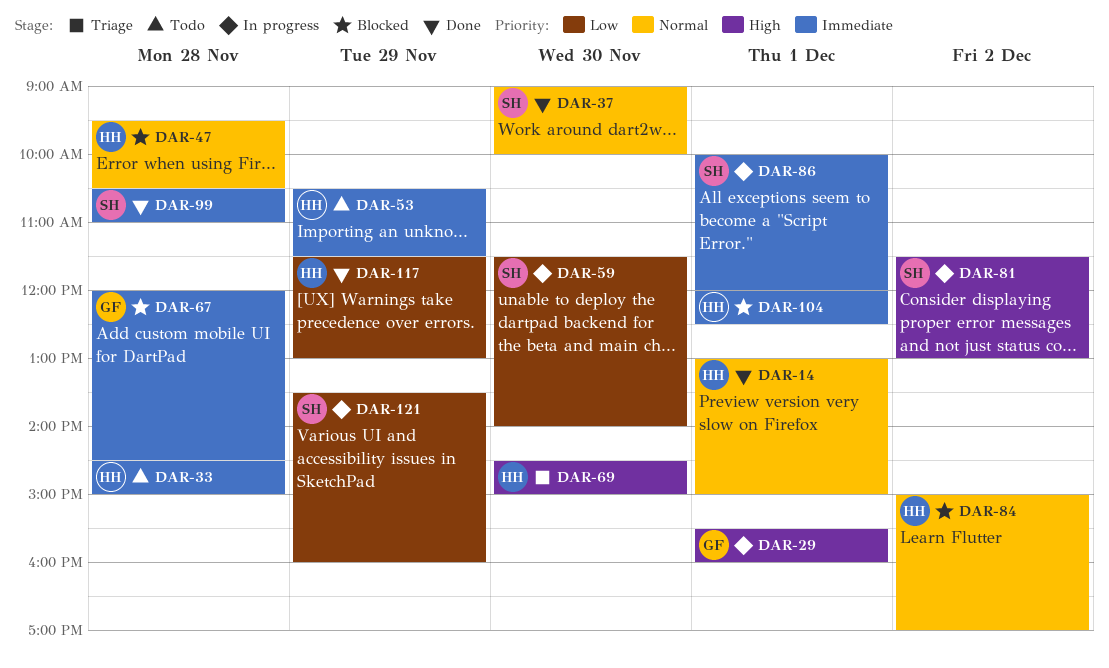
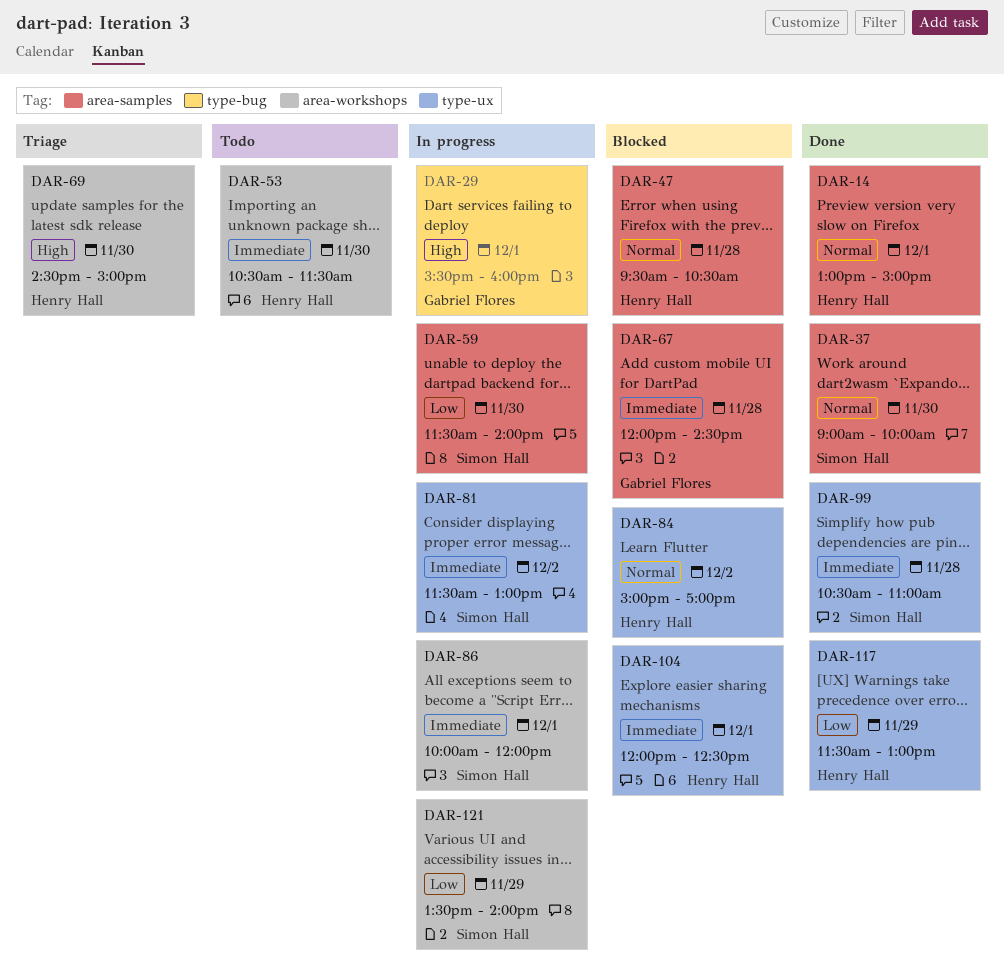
DAR-33: present -> none
DAR-53, day: Nov 29 -> Nov 30
DAR-81, priority: High -> Immediate
DAR-121, ends: 16:00 -> 14:00

